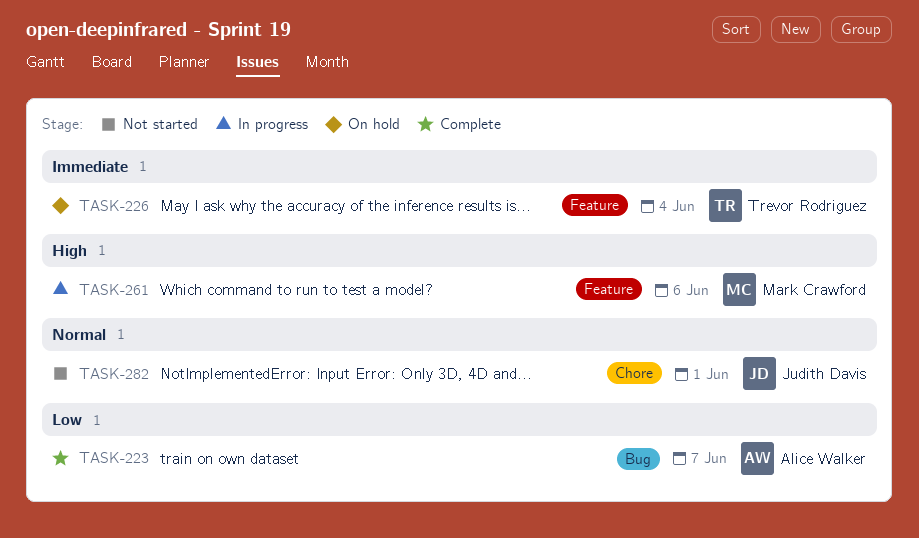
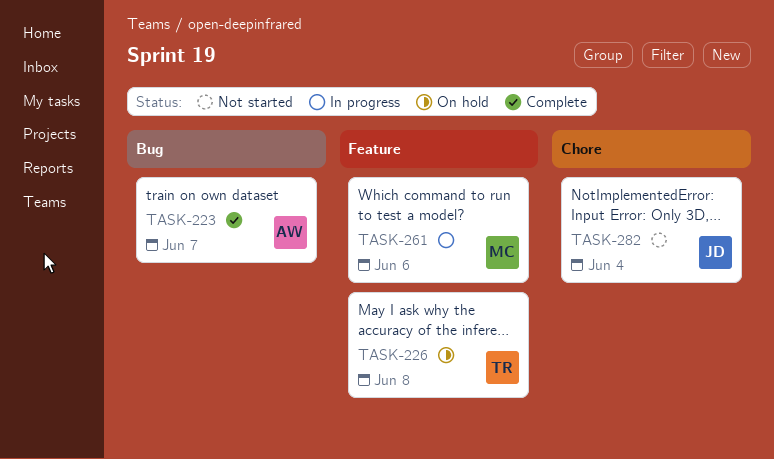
TASK-226, due: Jun 4 -> Jun 8
TASK-282, due: Jun 1 -> Jun 4

